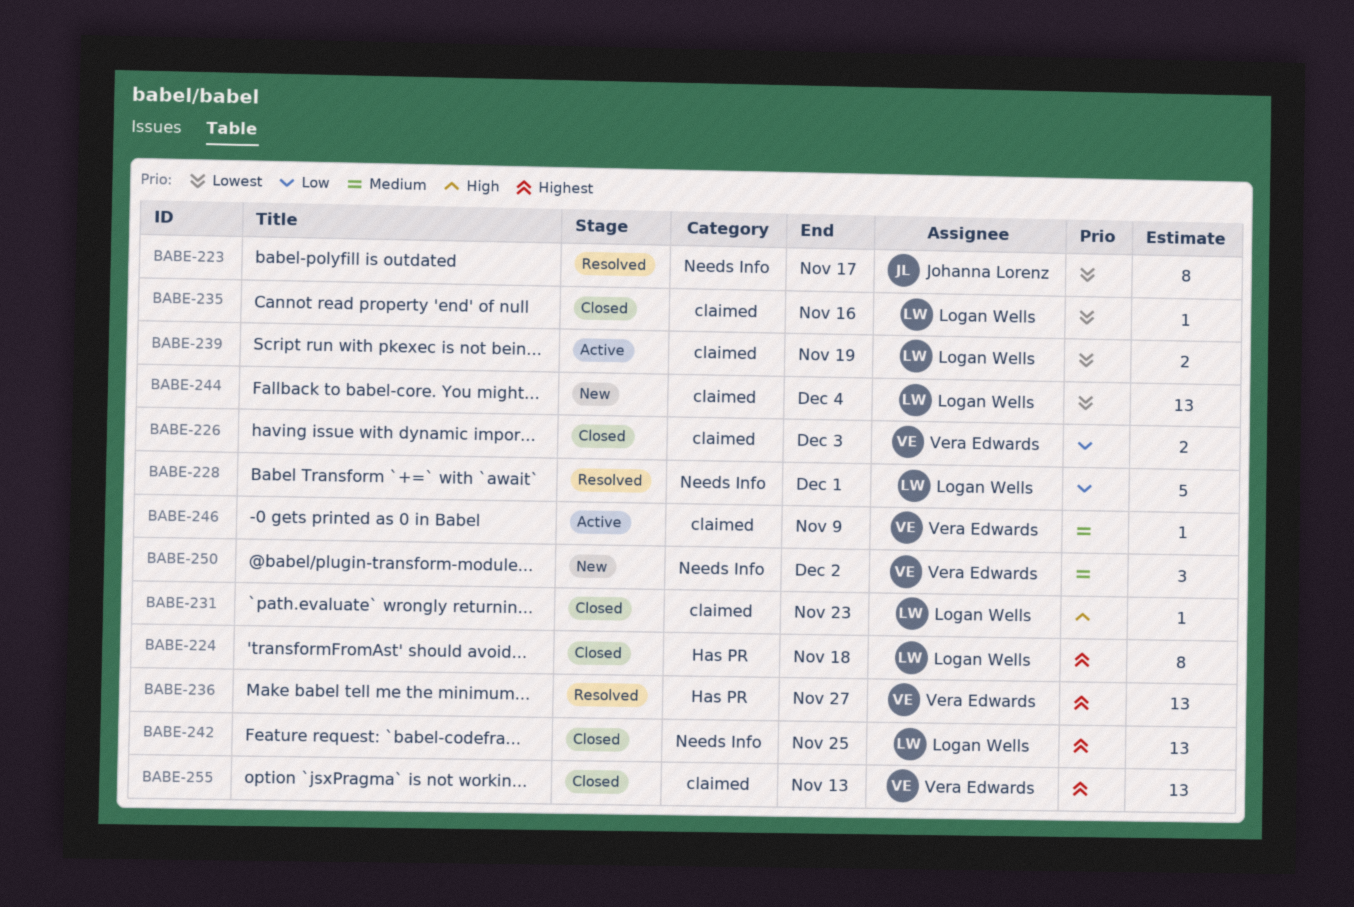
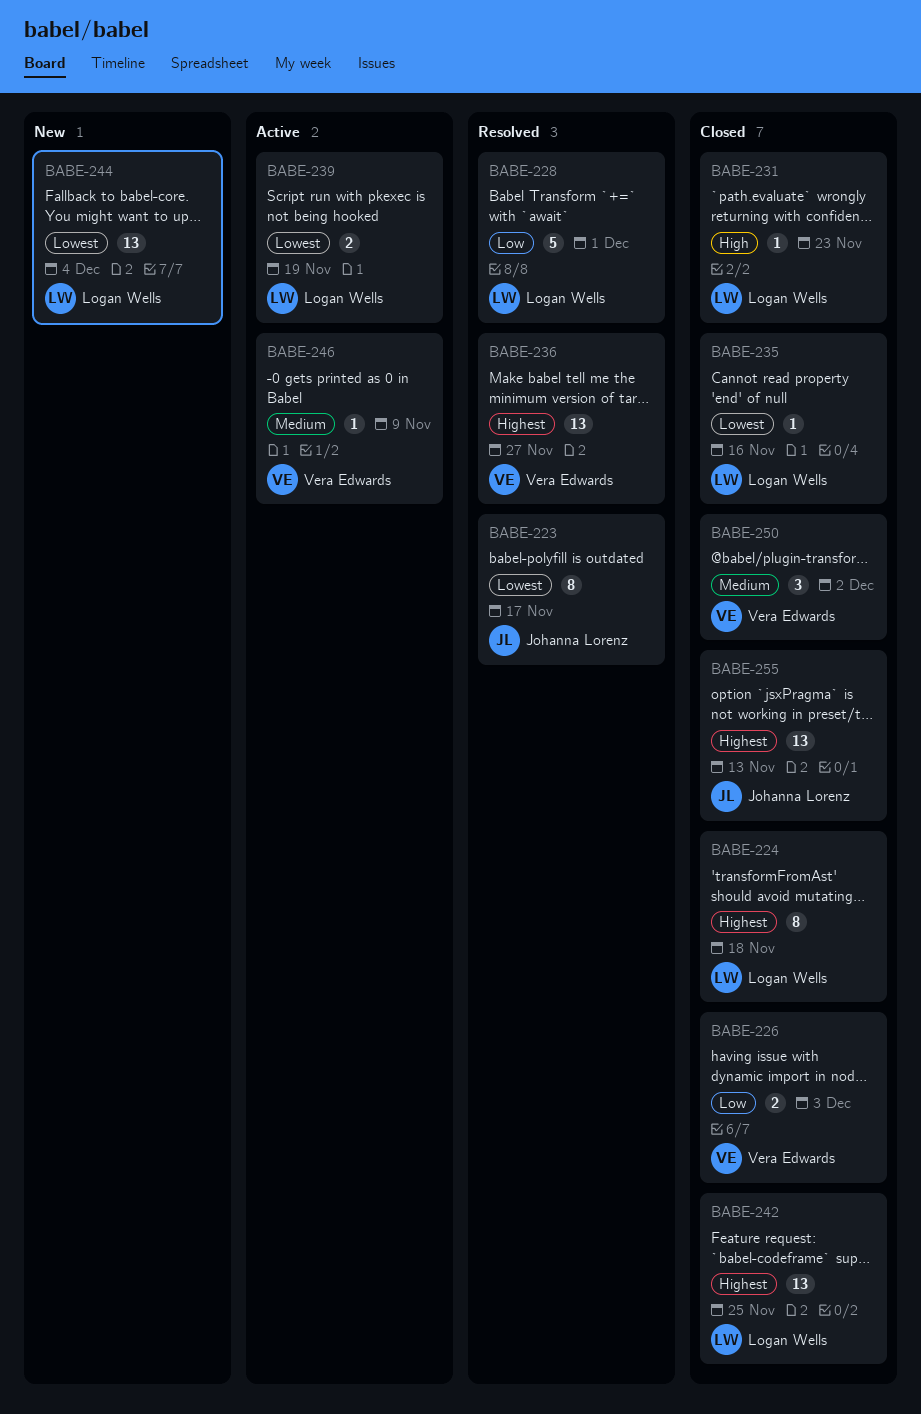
BABE-250, status: New -> Closed
BABE-255, owner: Vera Edwards -> Johanna Lorenz

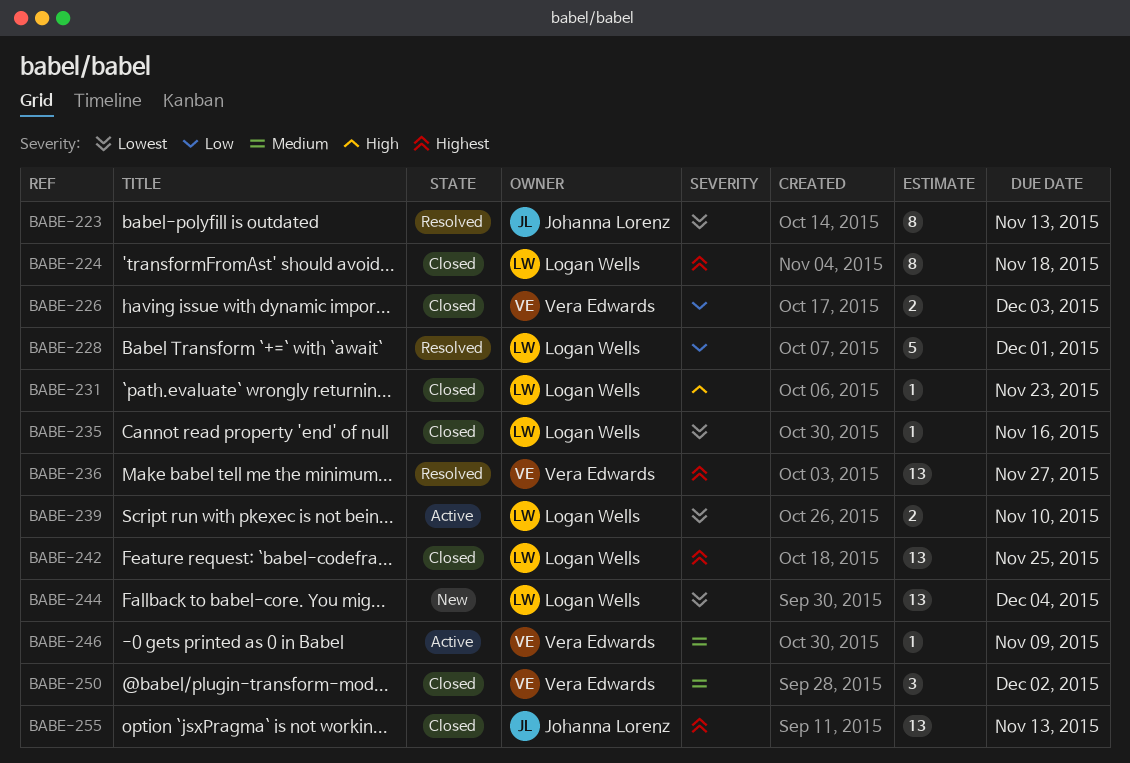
BABE-223, due: Nov 17 -> Nov 13
BABE-239, due: Nov 19 -> Nov 10

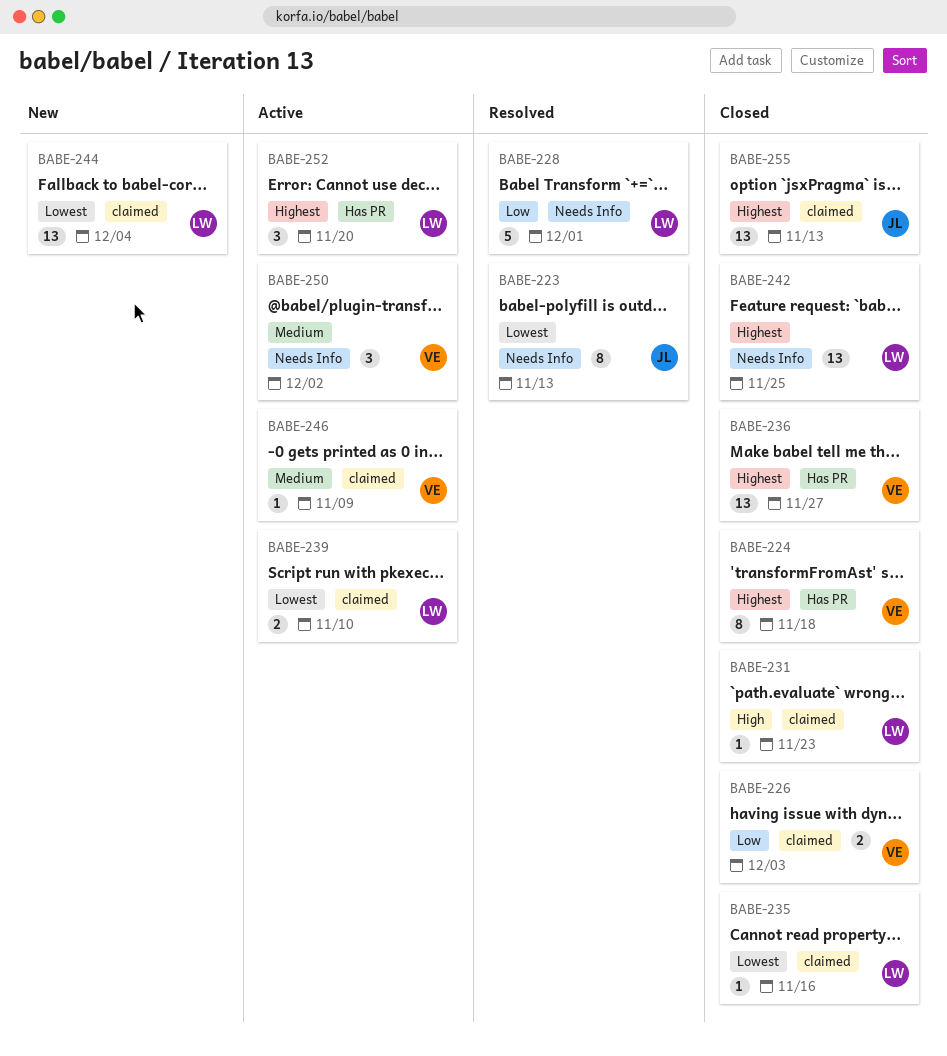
BABE-224, owner: Logan Wells -> Vera Edwards
BABE-236, status: Resolved -> Closed
BABE-250, status: Closed -> Active
BABE-252: none -> present

